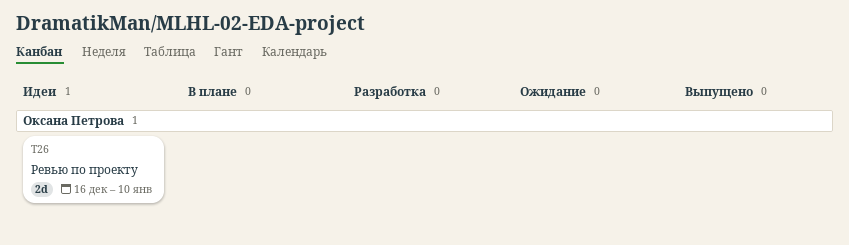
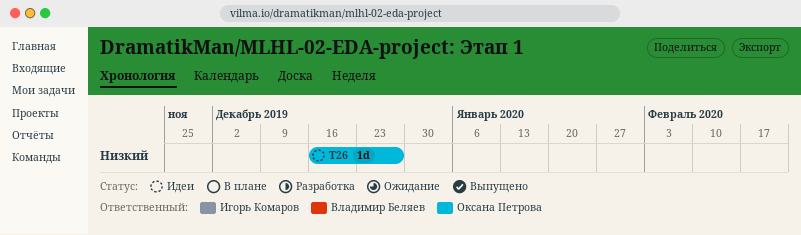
T26, estimate: 2d -> 1d
T26, due: Jan 10 -> Dec 27

